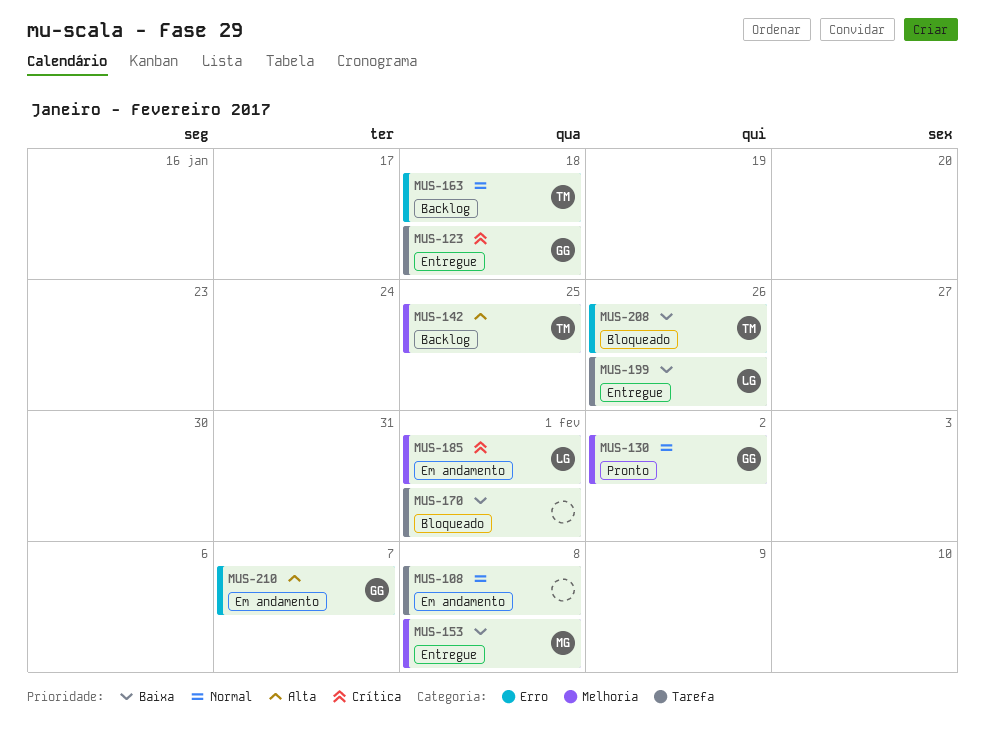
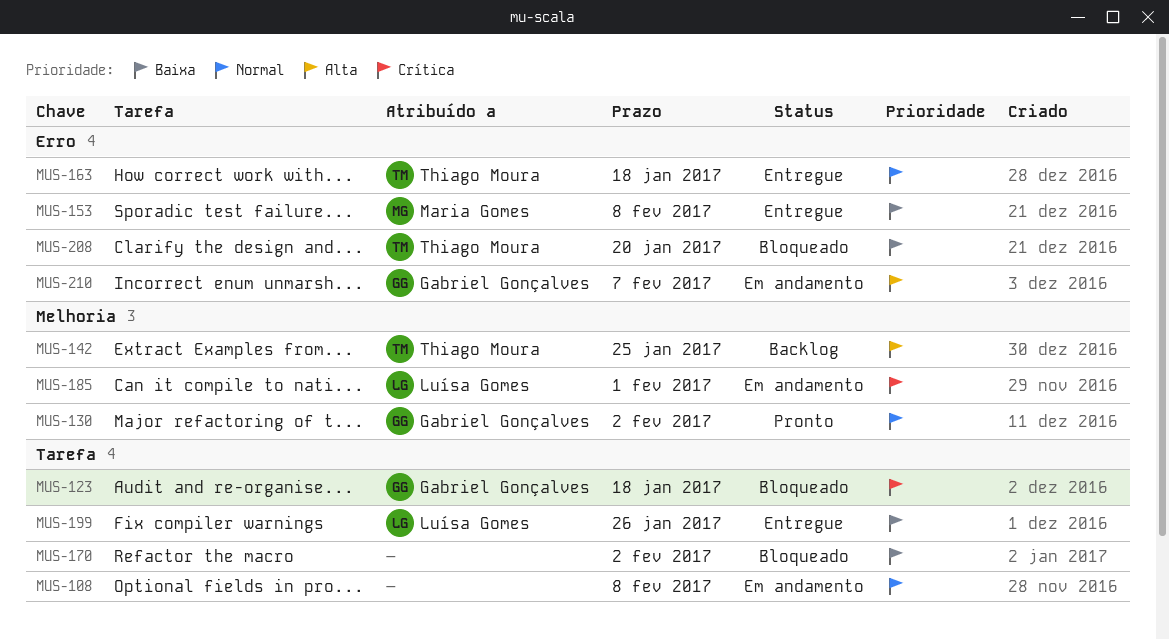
MUS-123, status: Entregue -> Bloqueado
MUS-153, label: Melhoria -> Erro
MUS-163, status: Backlog -> Entregue
MUS-170, due: Feb 1 -> Feb 2
MUS-208, due: Jan 26 -> Jan 20

